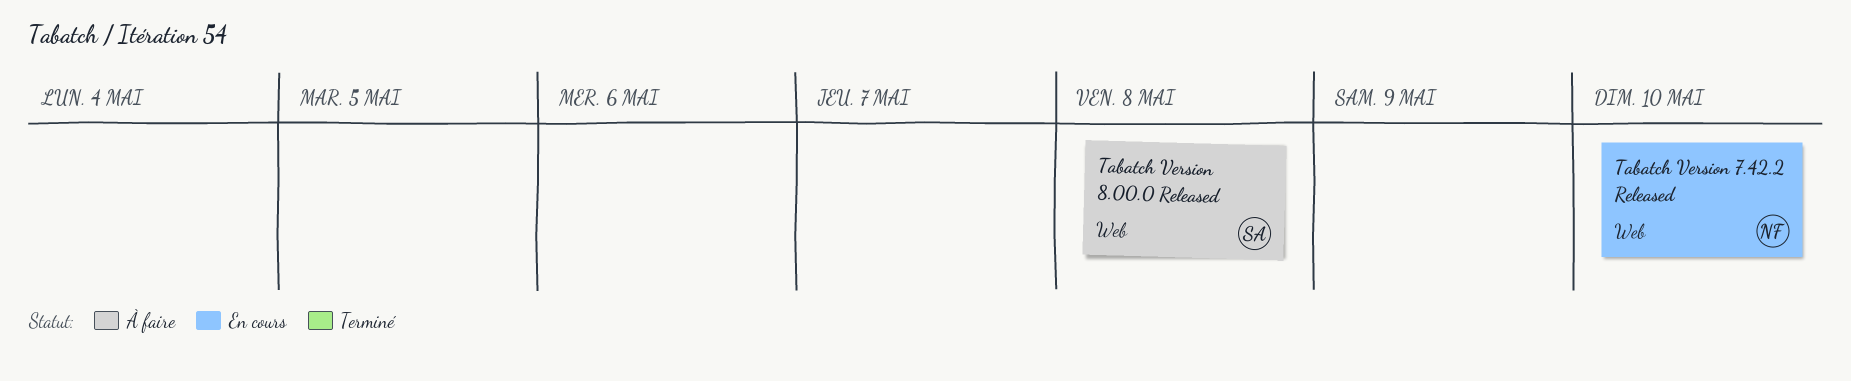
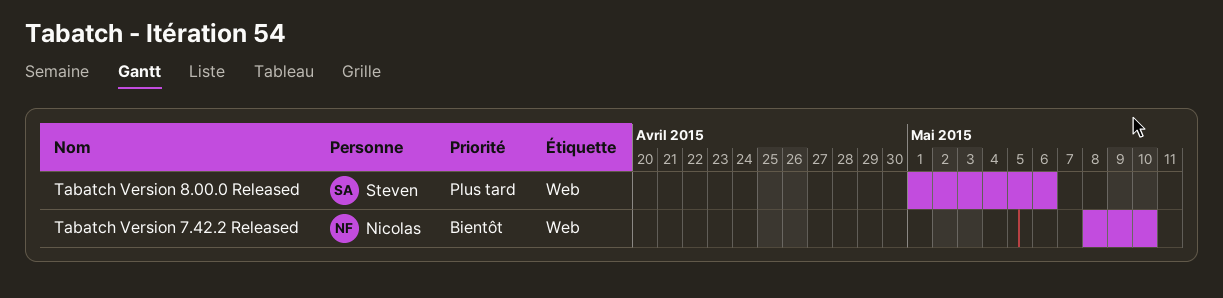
Tabatch Version 8.00.0 Released, due: May 8 -> May 6

